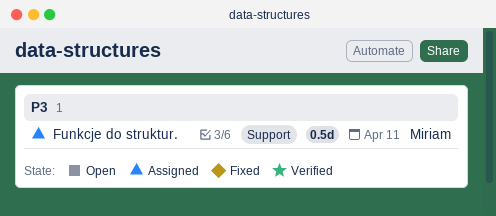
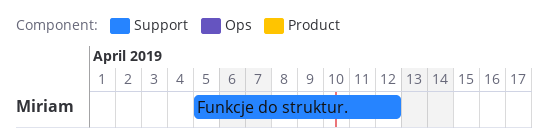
Funkcje do struktur., due: Apr 11 -> Apr 12

